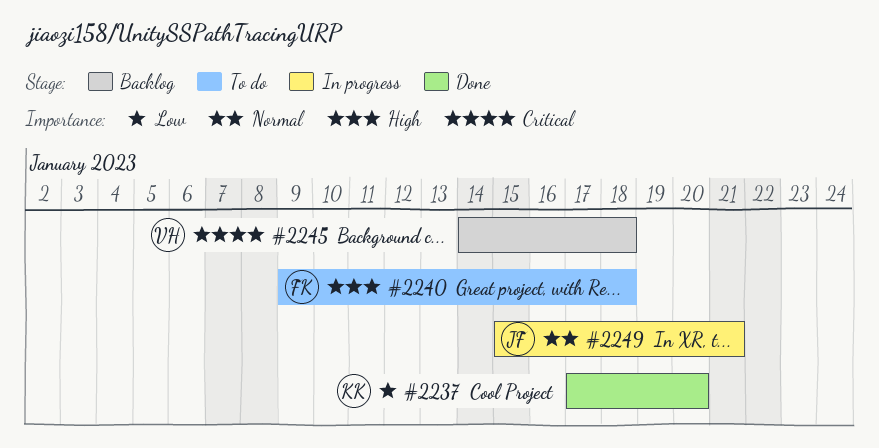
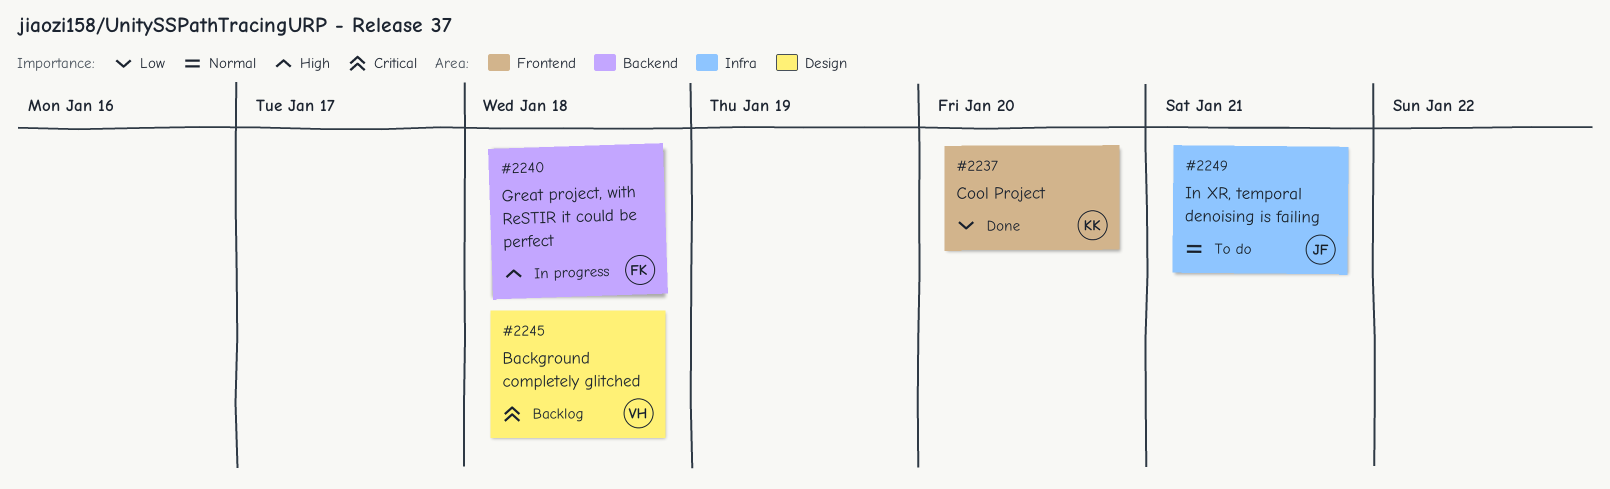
#2240, status: To do -> In progress
#2249, status: In progress -> To do

